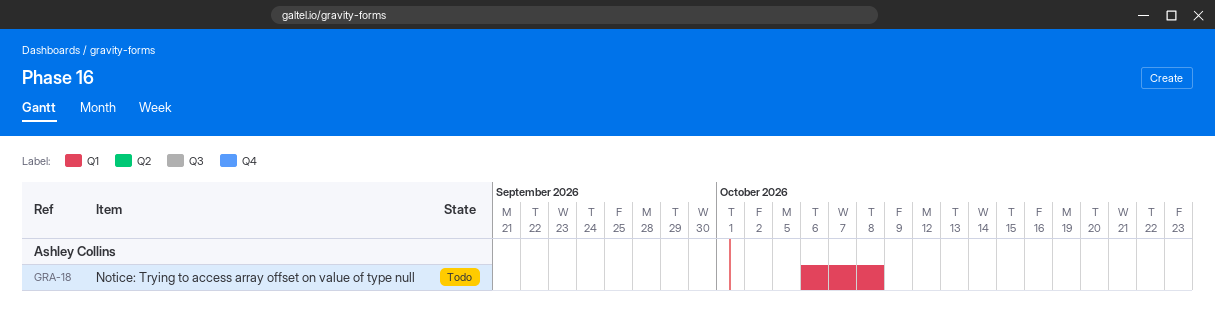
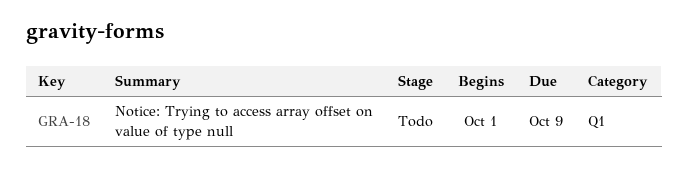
GRA-18, start: Oct 6 -> Oct 1
GRA-18, due: Oct 8 -> Oct 9

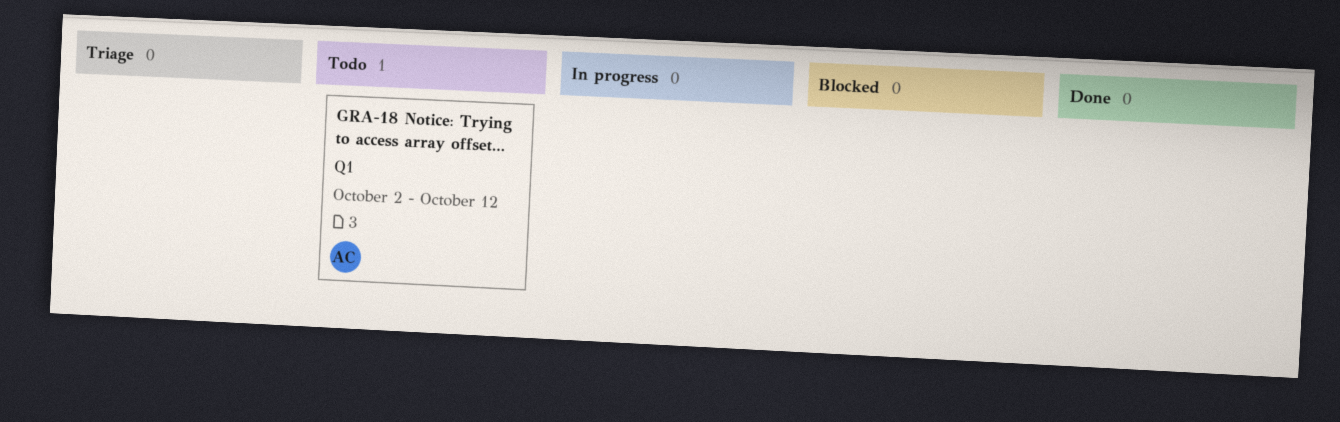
GRA-18, start: Oct 1 -> Oct 2
GRA-18, due: Oct 9 -> Oct 12

